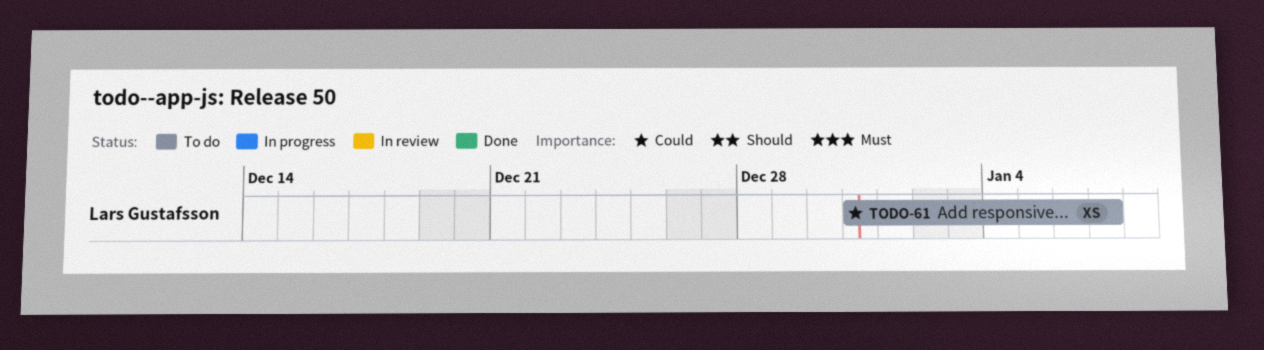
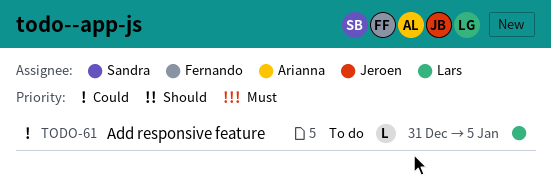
TODO-61, estimate: XS -> L
TODO-61, due: Jan 7 -> Jan 5

